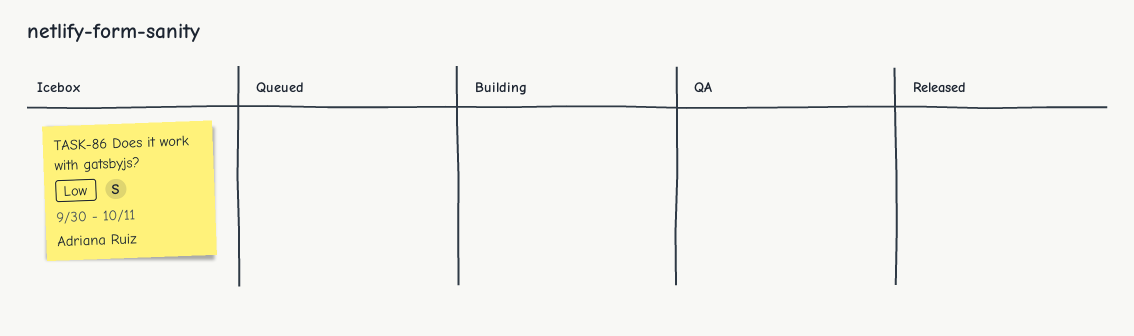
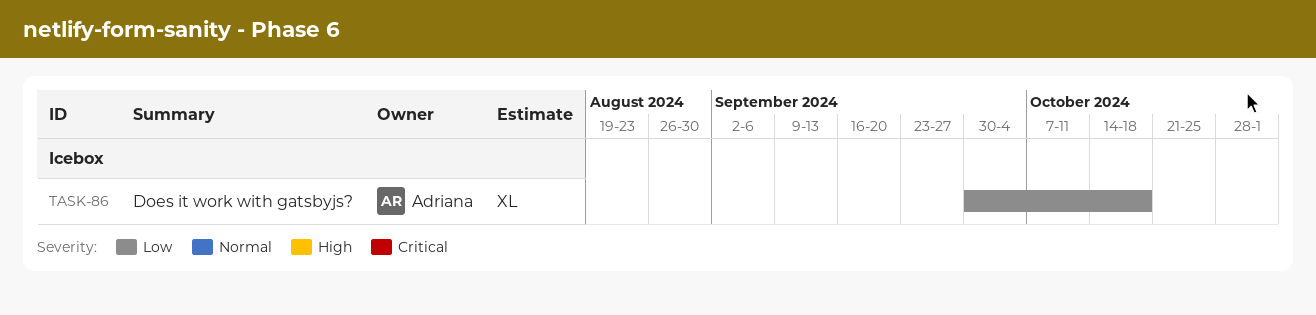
TASK-86, estimate: S -> XL
TASK-86, due: Oct 11 -> Oct 18

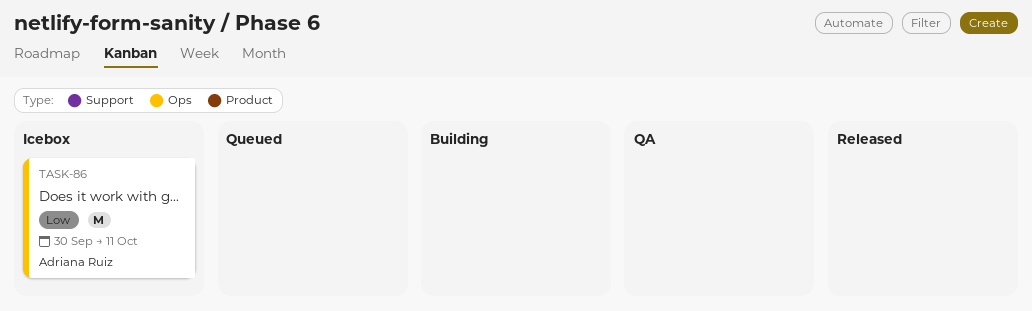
TASK-86, estimate: XL -> M
TASK-86, due: Oct 18 -> Oct 11

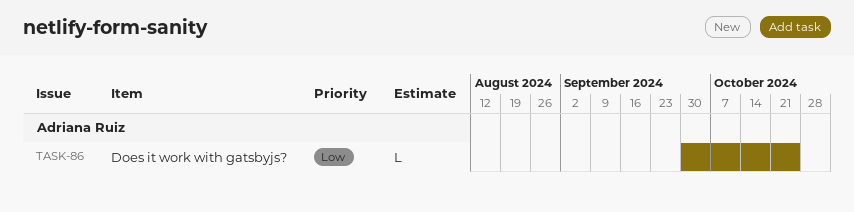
TASK-86, estimate: M -> L
TASK-86, due: Oct 11 -> Oct 25

